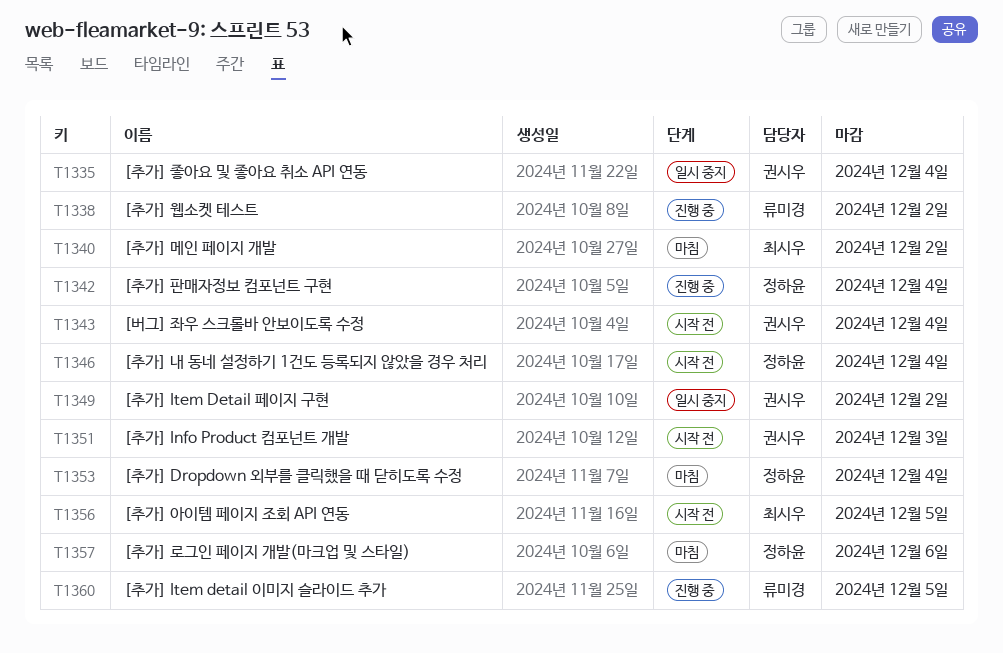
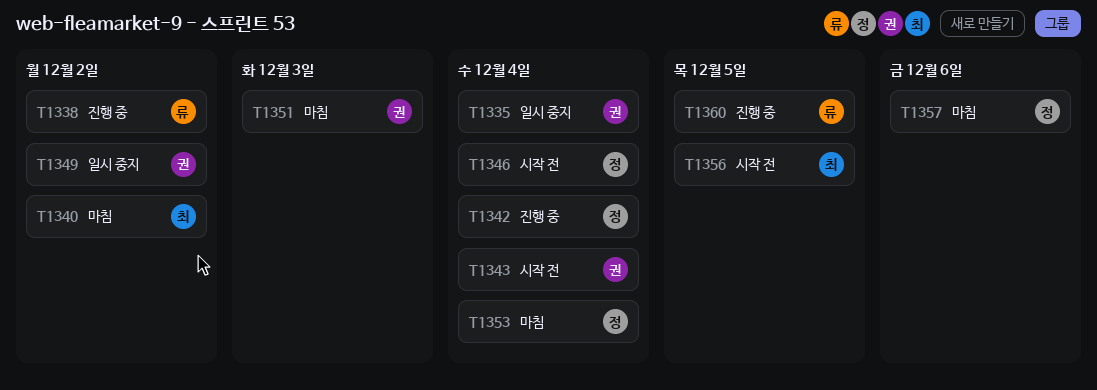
T1351, status: 시작 전 -> 마침

